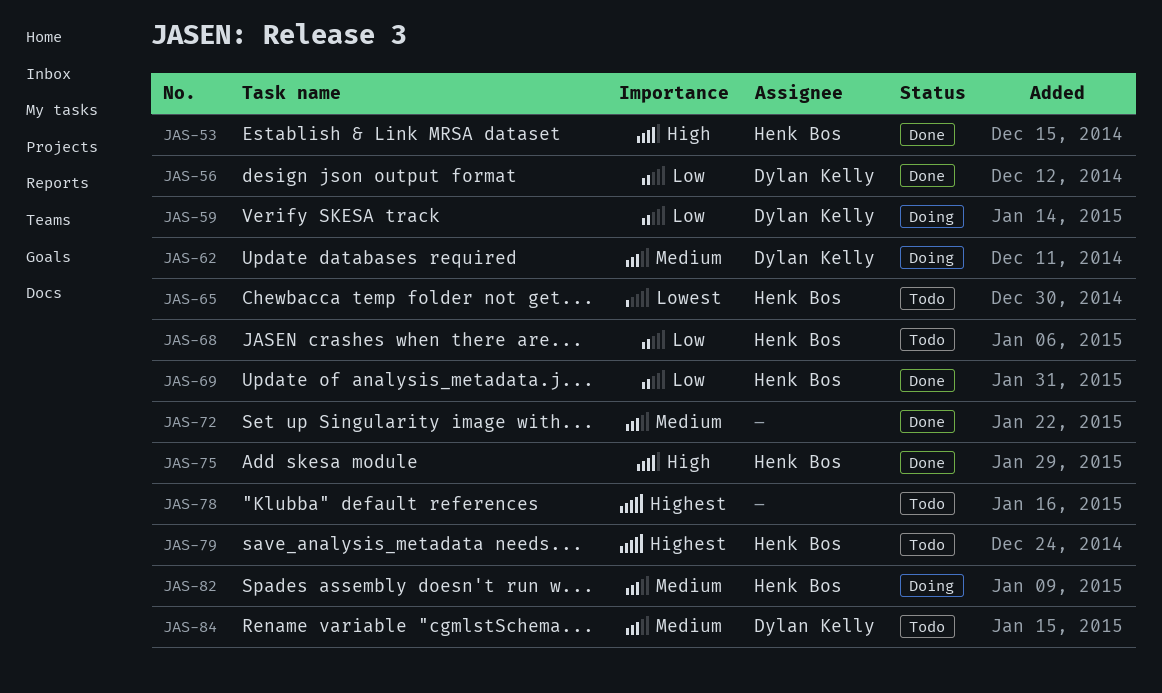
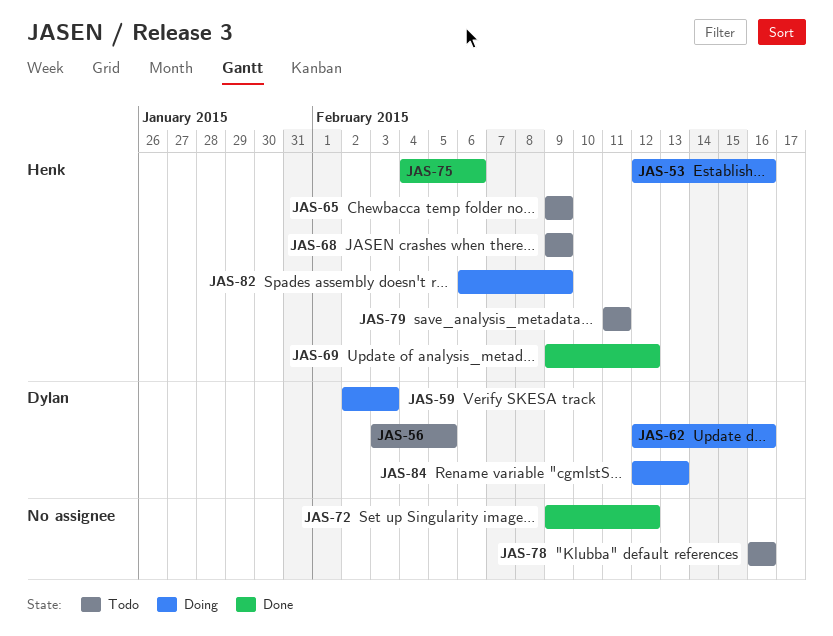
JAS-53, status: Done -> Doing
JAS-56, status: Done -> Todo
JAS-84, status: Todo -> Doing

